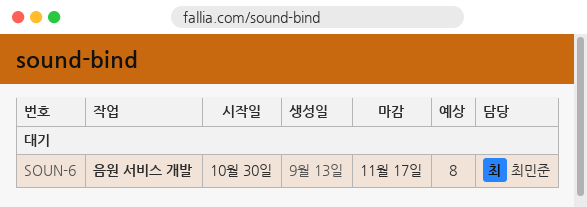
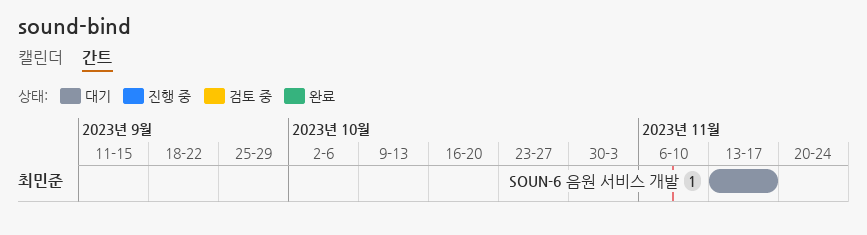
SOUN-6, estimate: 8 -> 1
SOUN-6, start: Oct 30 -> Nov 13

